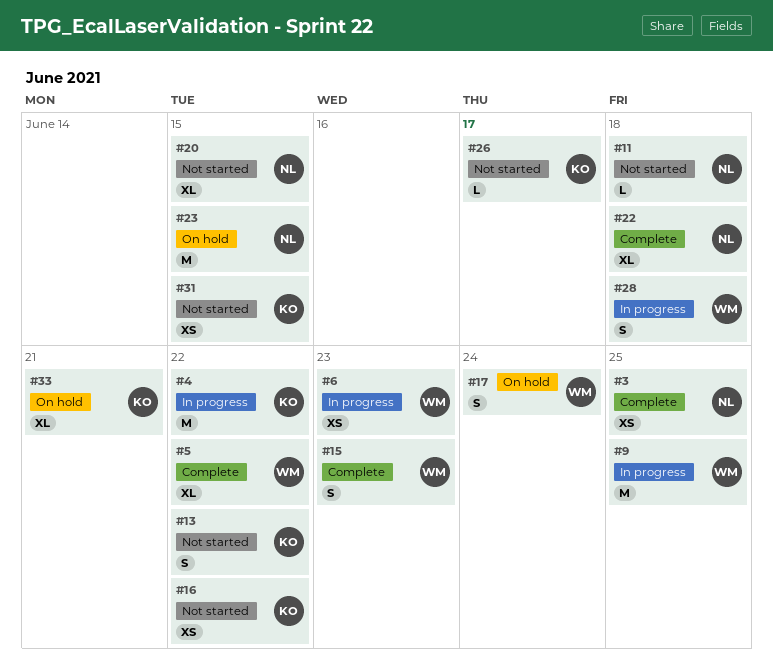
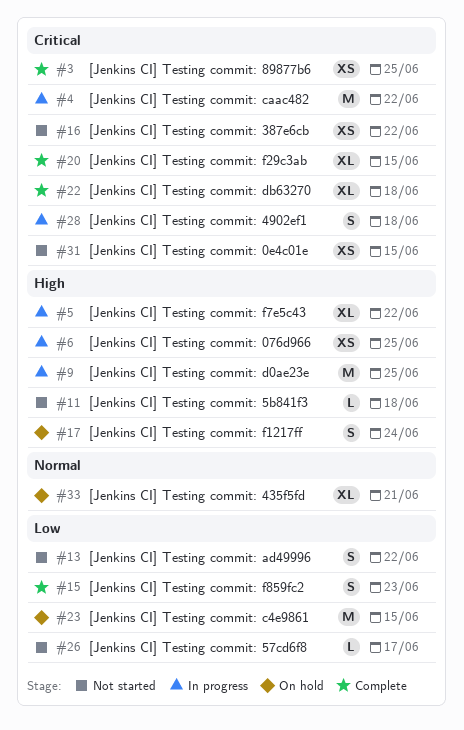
#5, status: Complete -> In progress
#6, due: Jun 23 -> Jun 25
#20, status: Not started -> Complete

